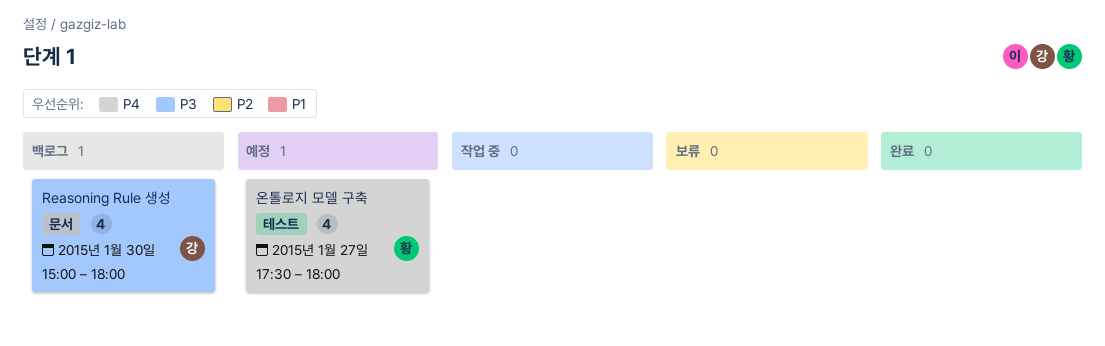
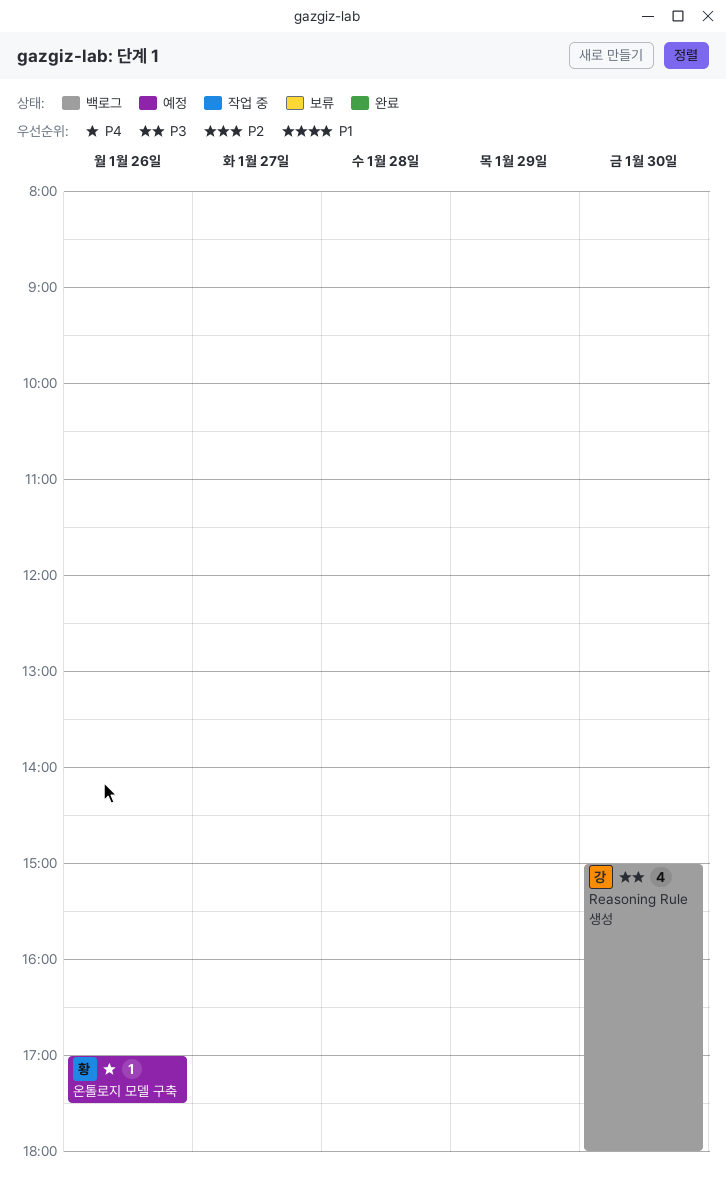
온톨로지 모델 구축, estimate: 4 -> 1
온톨로지 모델 구축, day: Jan 27 -> Jan 26
온톨로지 모델 구축, begins: 17:30 -> 17:00
온톨로지 모델 구축, ends: 18:00 -> 17:30

